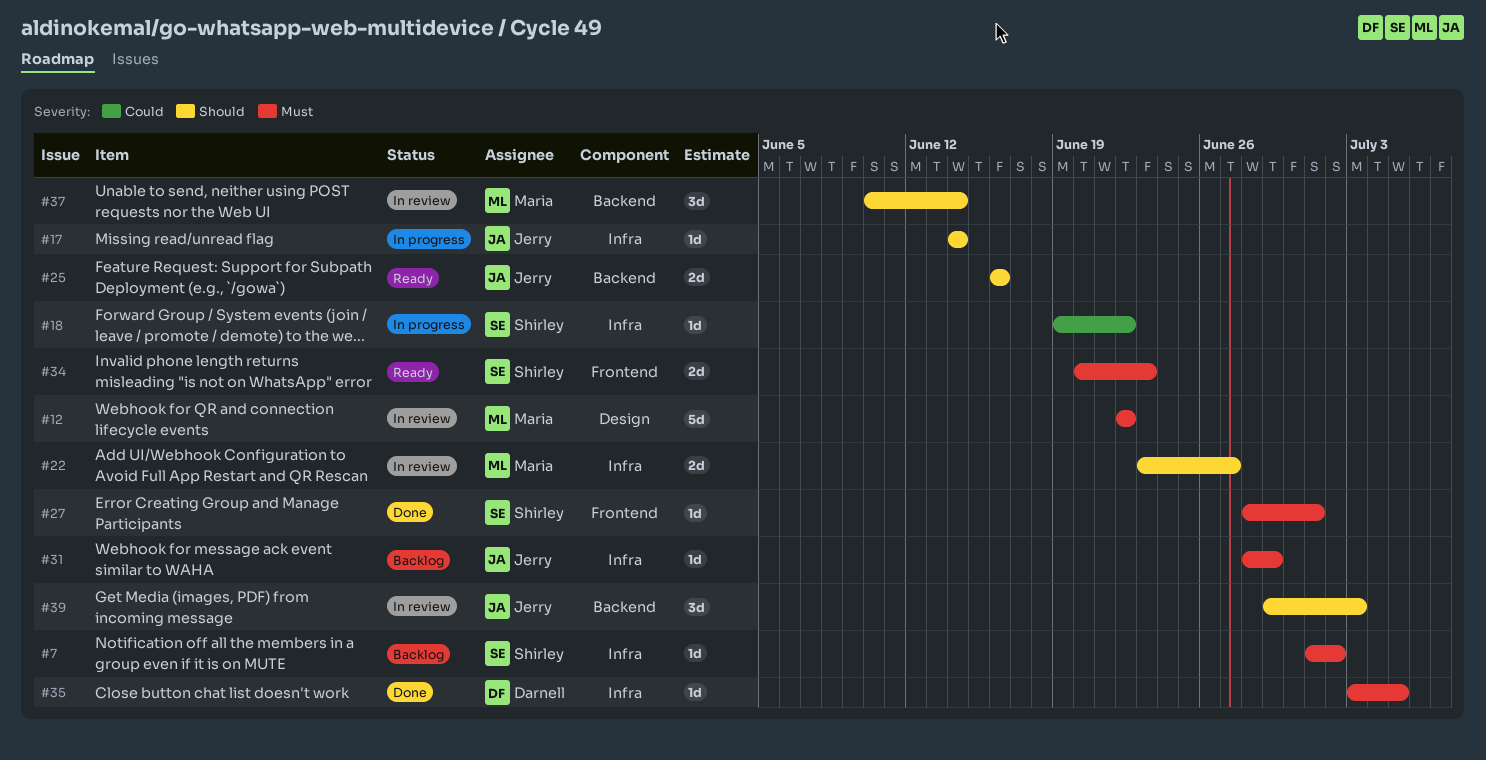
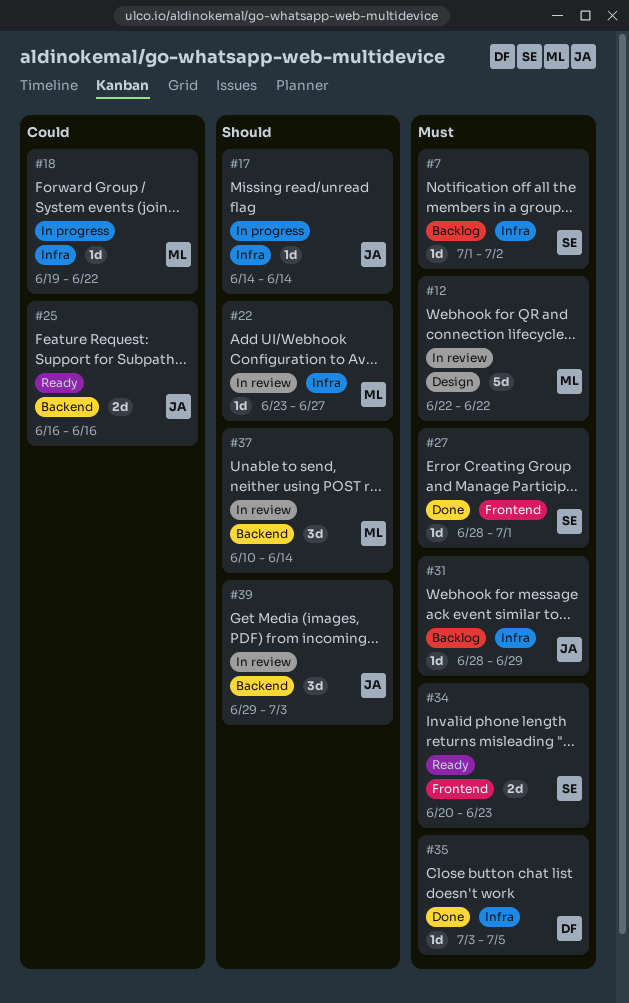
#18, owner: Shirley -> Maria
#22, estimate: 2d -> 1d
#25, priority: Should -> Could

